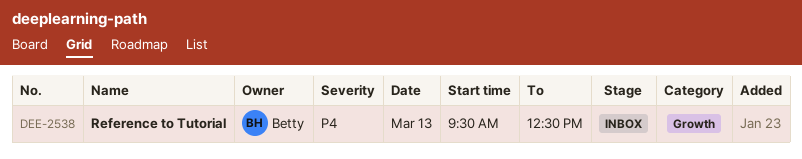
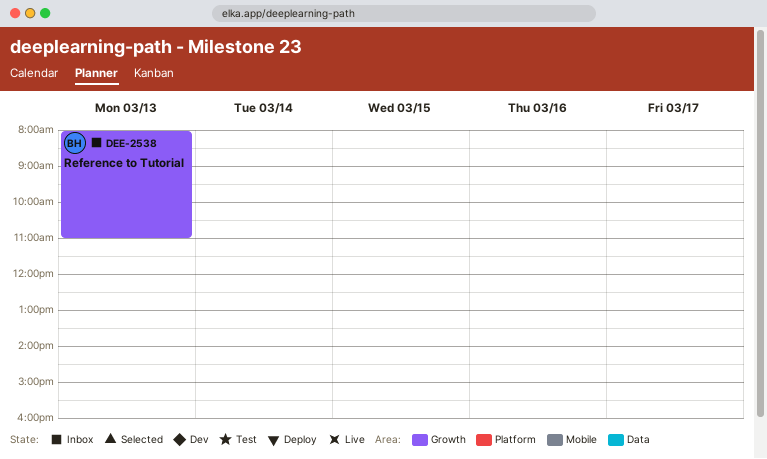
DEE-2538, begins: 09:30 -> 08:00
DEE-2538, ends: 12:30 -> 11:00

